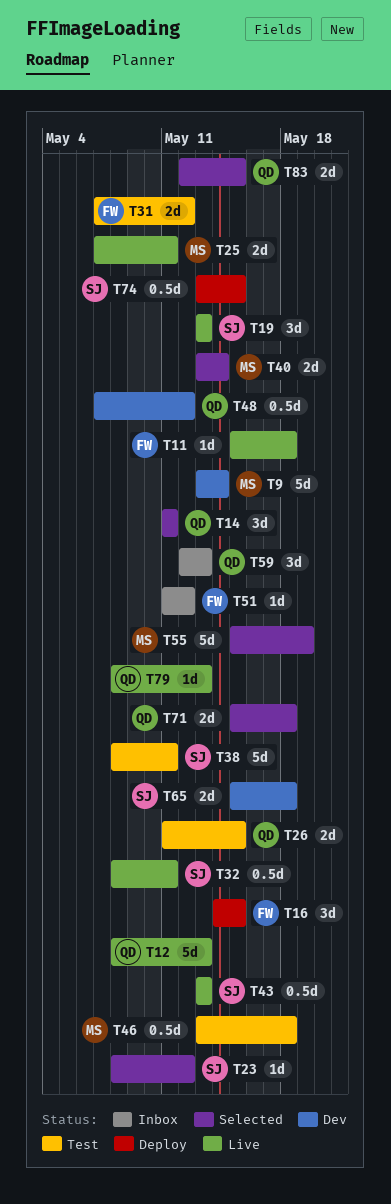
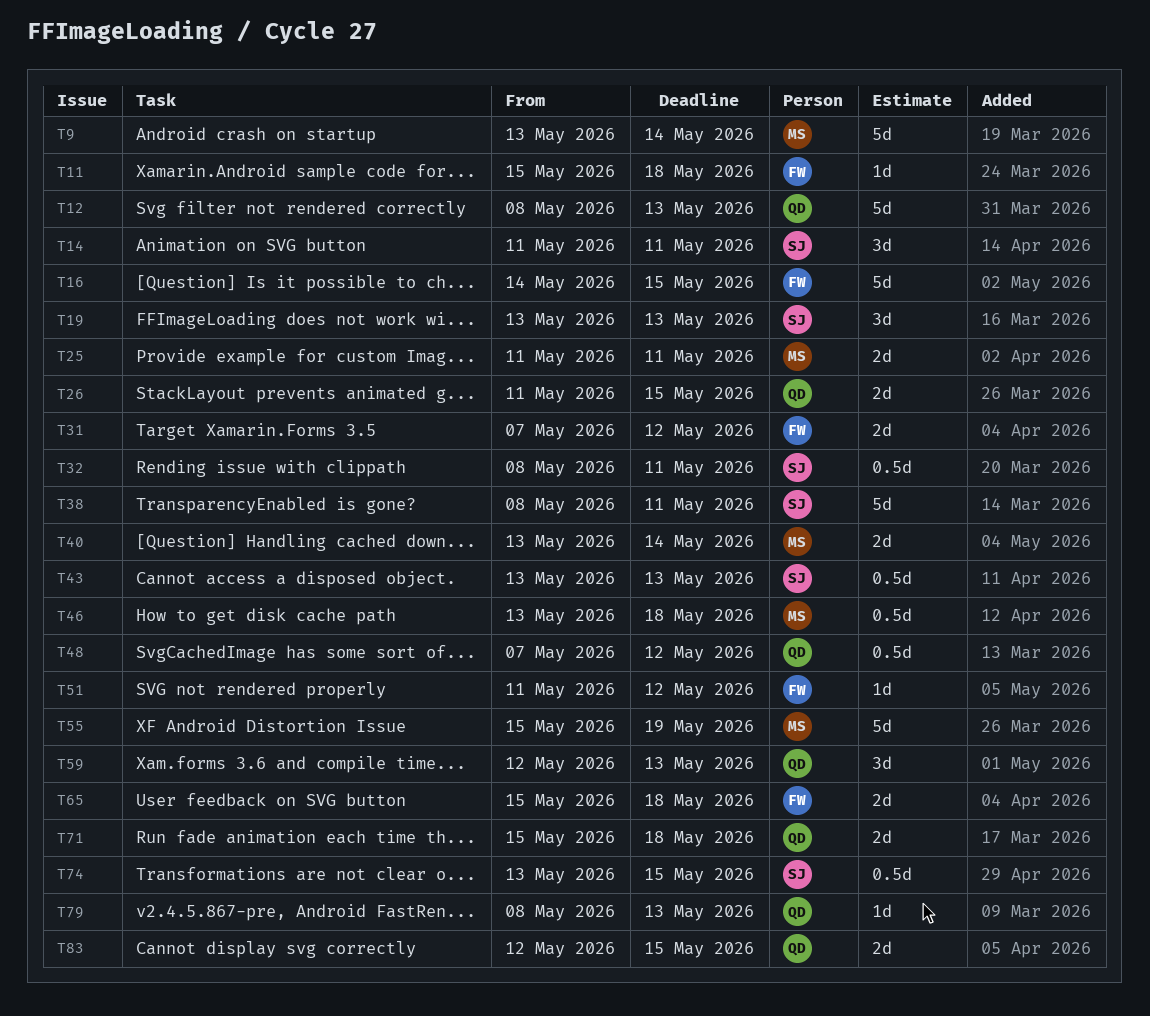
T14, owner: QD -> SJ
T16, estimate: 3d -> 5d
T23: present -> none
T25, start: May 7 -> May 11
T65, owner: SJ -> FW

